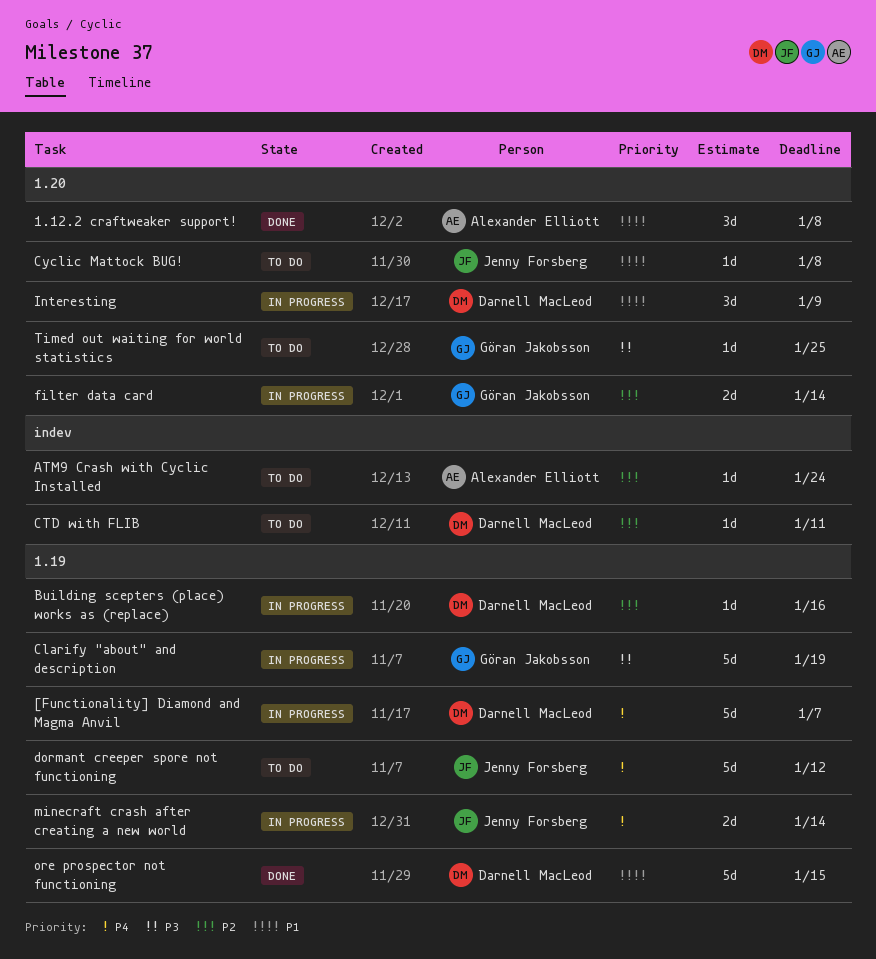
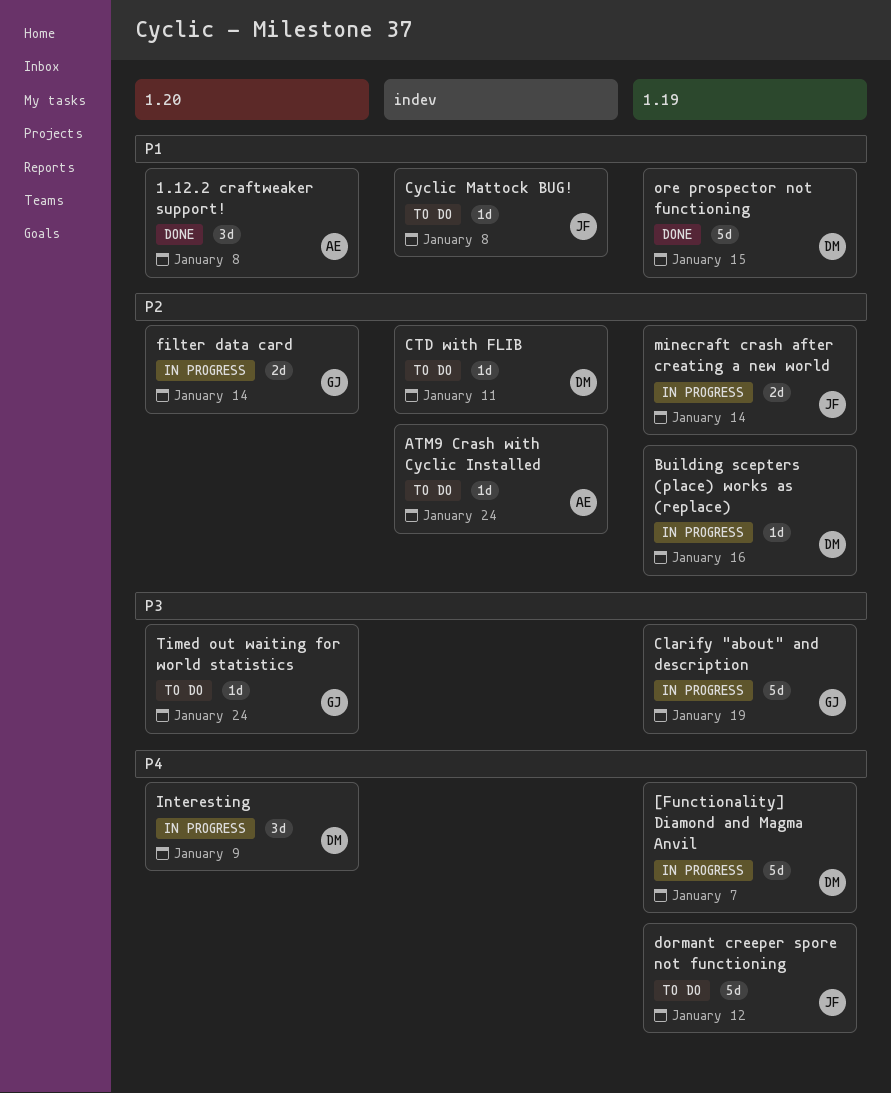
Cyclic Mattock BUG!, label: 1.20 -> indev
Interesting, priority: P1 -> P4
minecraft crash after creating a new world, priority: P4 -> P2
Timed out waiting for world statistics, due: Jan 25 -> Jan 24

